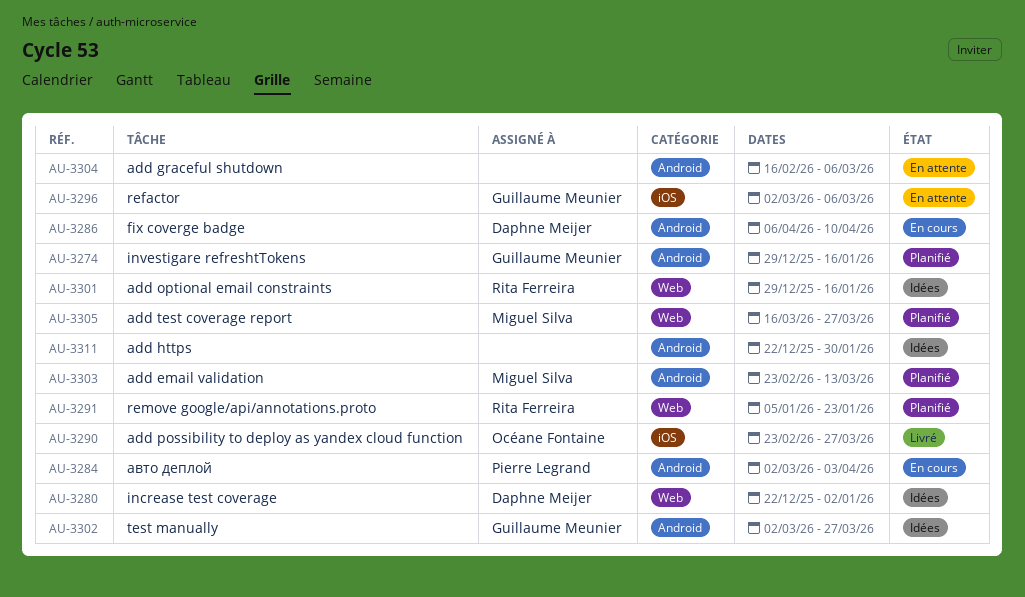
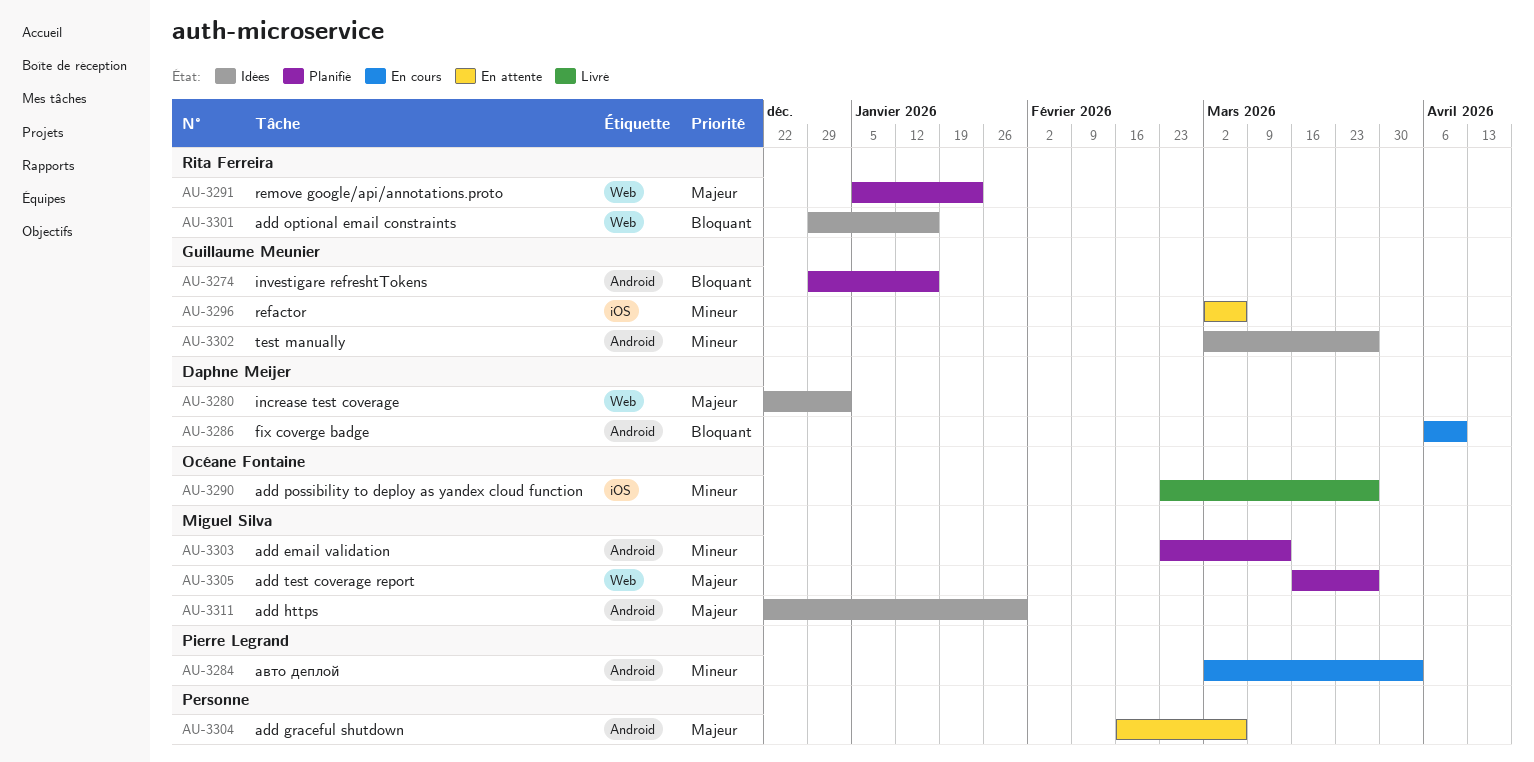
AU-3311, owner: none -> Miguel Silva

